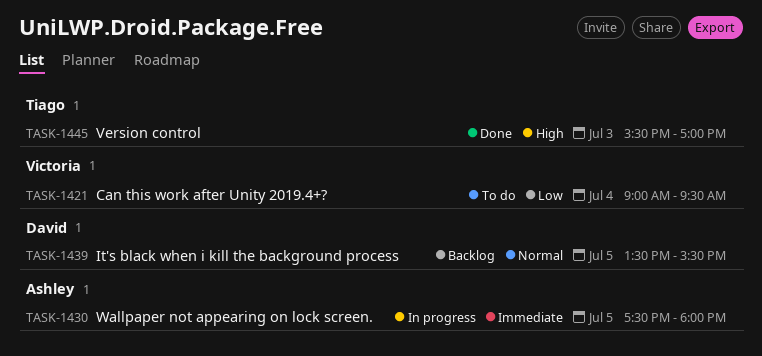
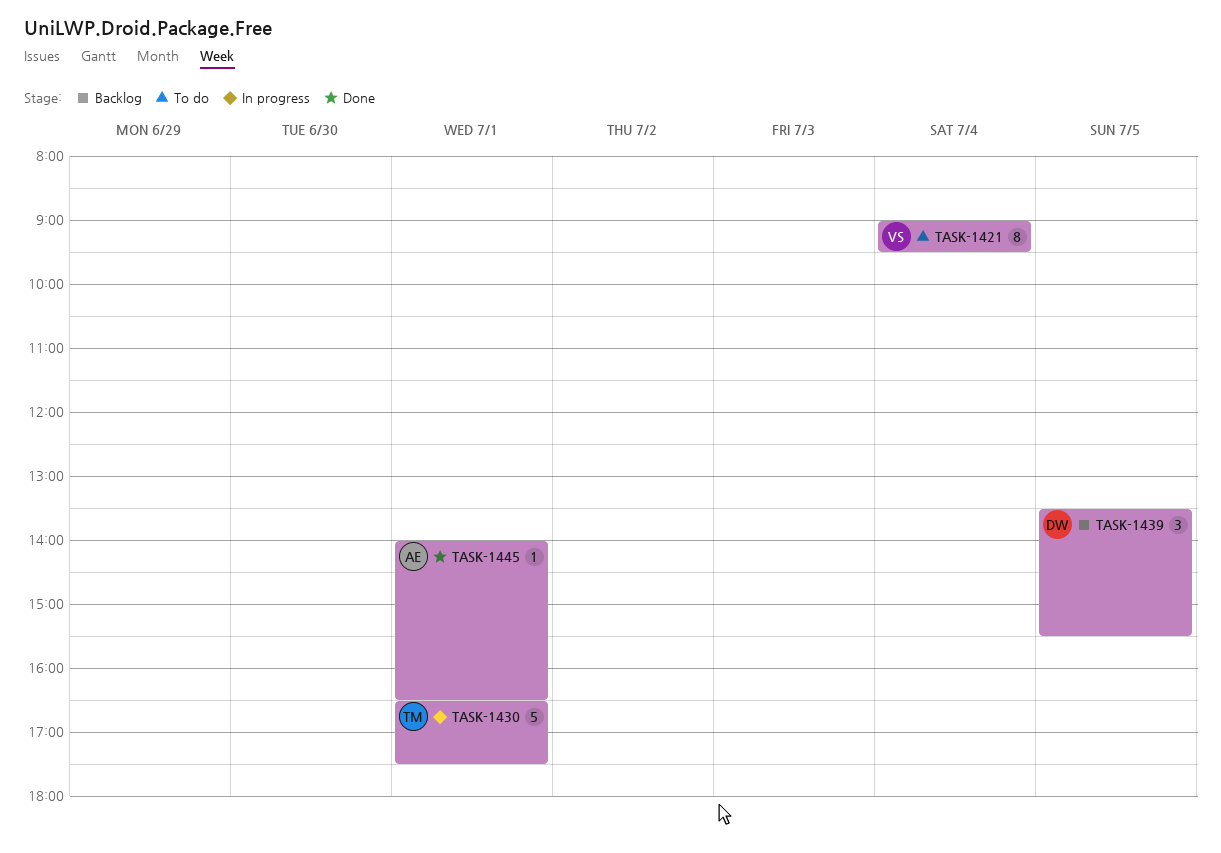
TASK-1430, owner: Ashley -> Tiago
TASK-1430, day: Jul 5 -> Jul 1
TASK-1430, begins: 17:30 -> 16:30
TASK-1430, ends: 18:00 -> 17:30
TASK-1445, owner: Tiago -> Ashley
TASK-1445, day: Jul 3 -> Jul 1
TASK-1445, begins: 15:30 -> 14:00
TASK-1445, ends: 17:00 -> 16:30

